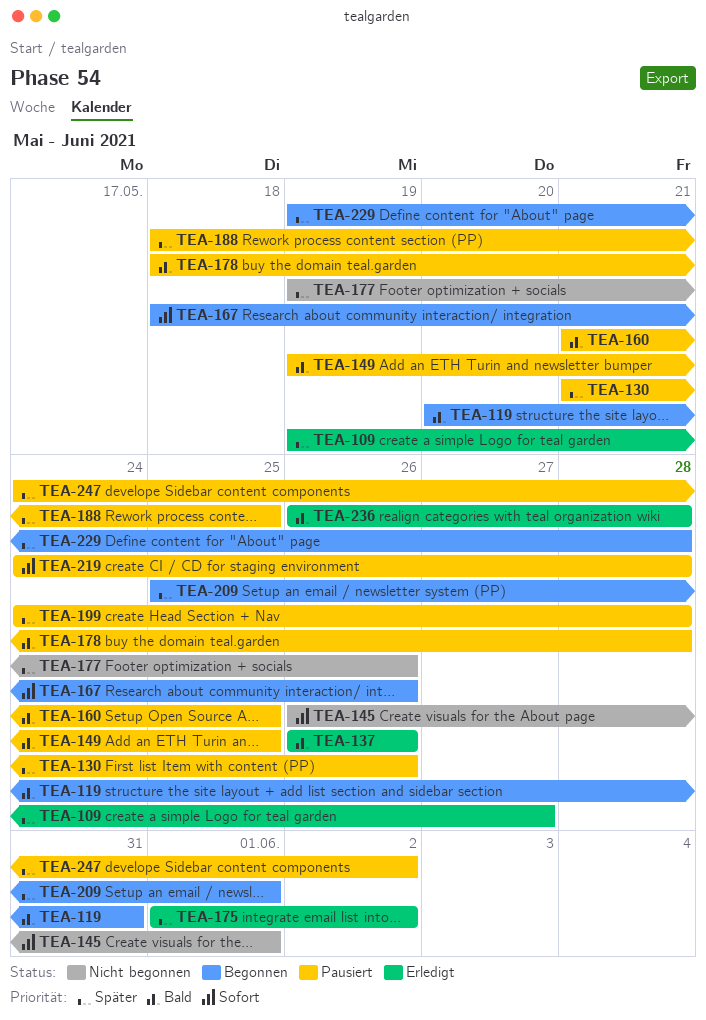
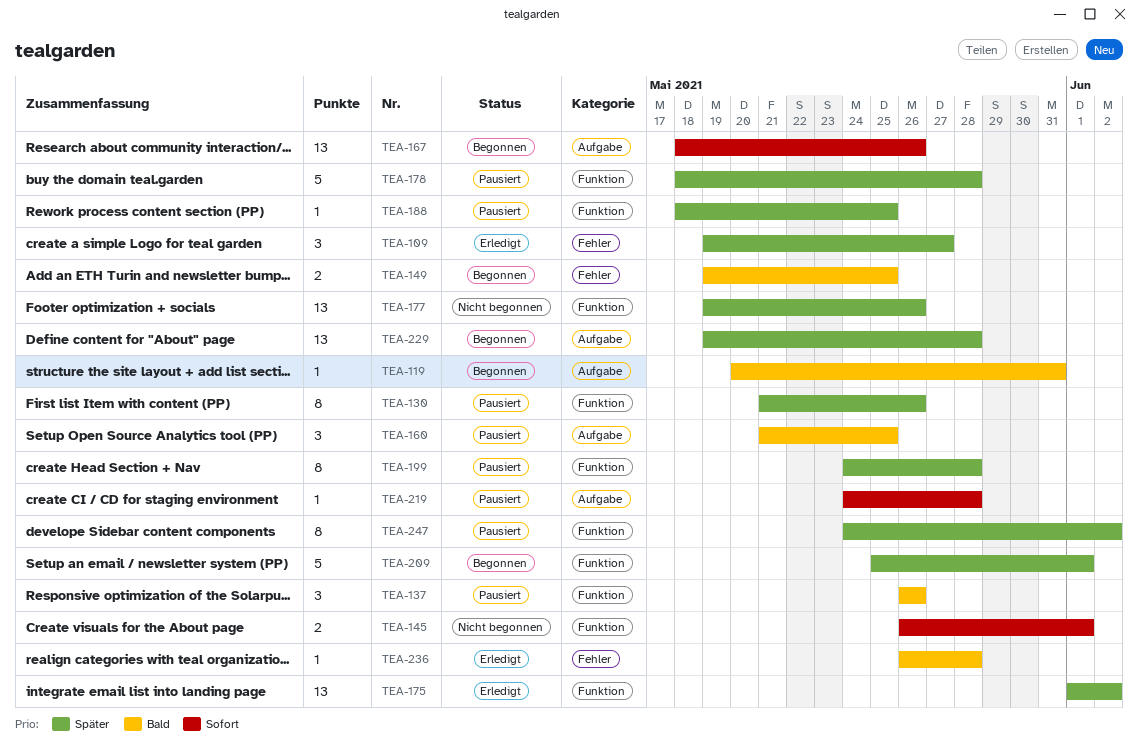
TEA-137, status: Erledigt -> Pausiert
TEA-149, status: Pausiert -> Begonnen
TEA-178, priority: Bald -> Später

